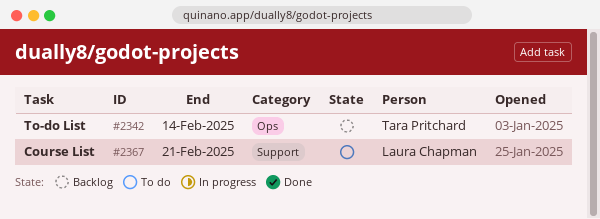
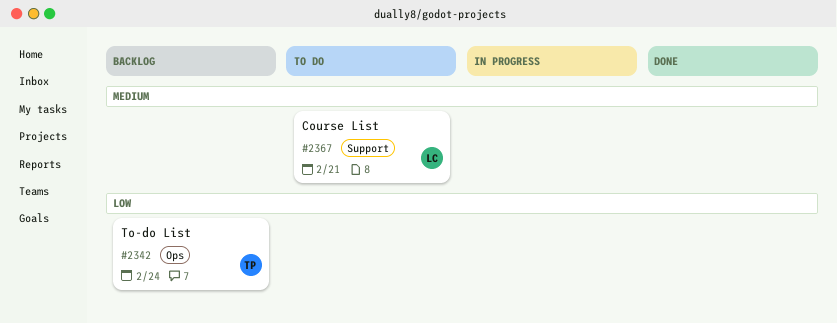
#2342, due: Feb 14 -> Feb 24

